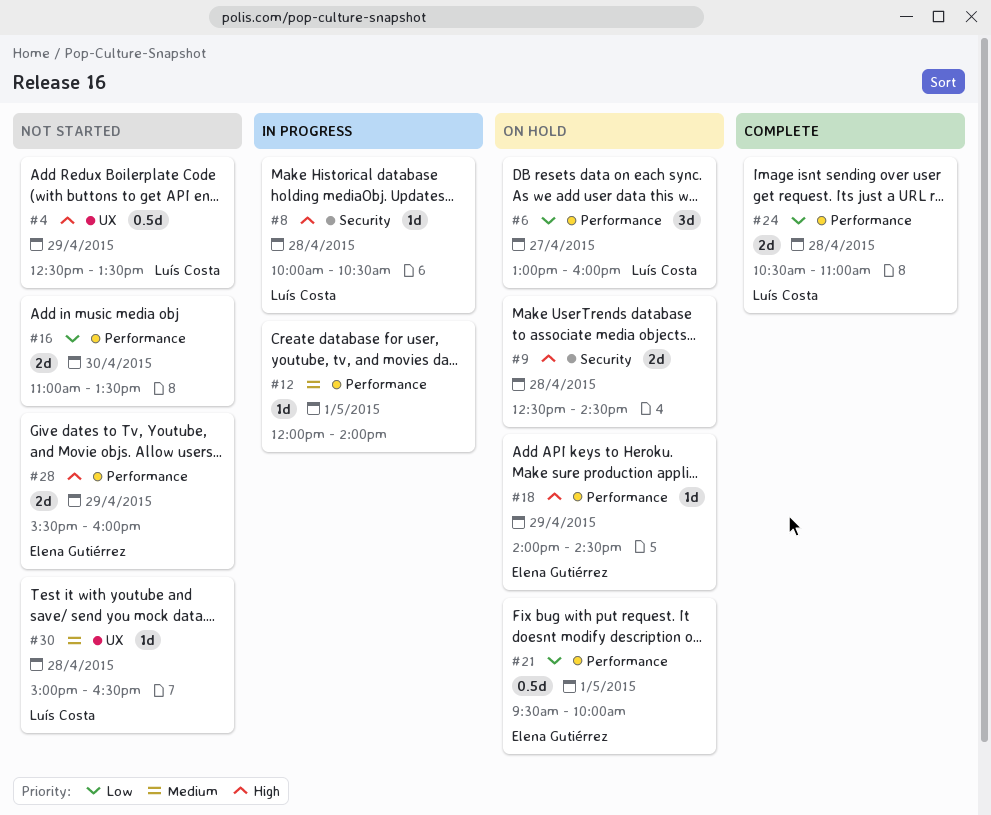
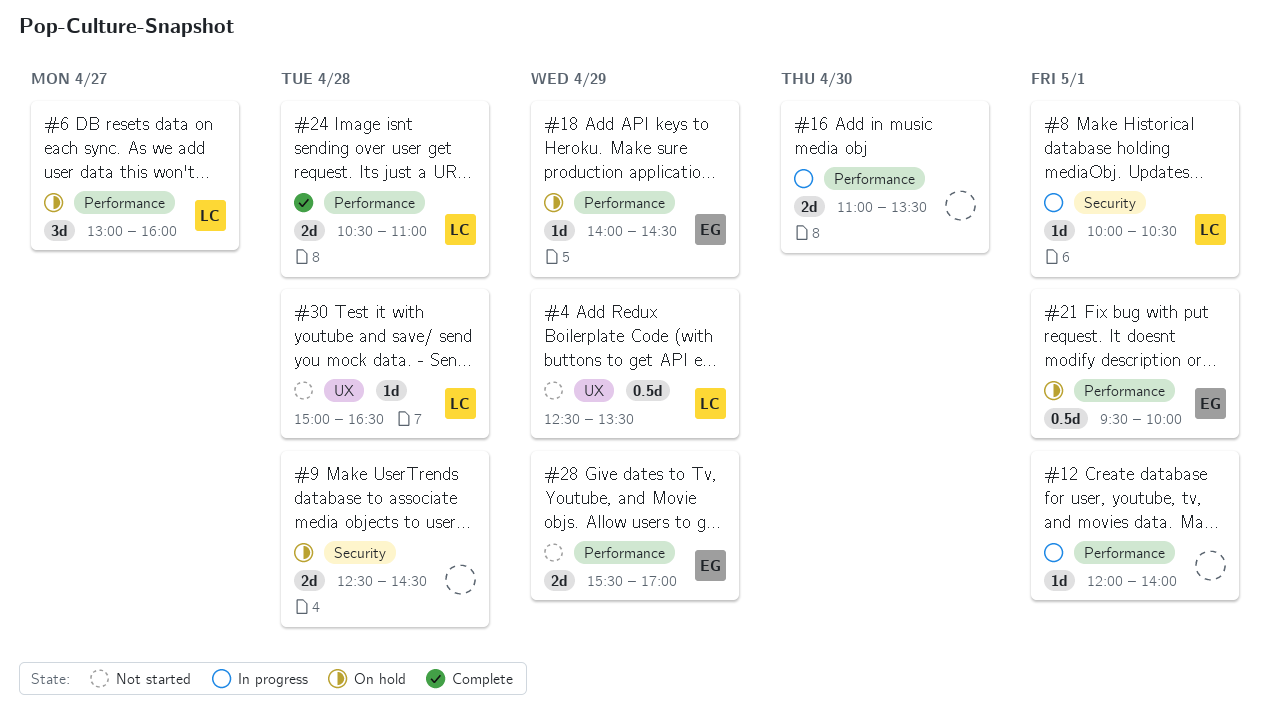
#8, day: Apr 28 -> May 1
#16, status: Not started -> In progress
#28, ends: 16:00 -> 17:00

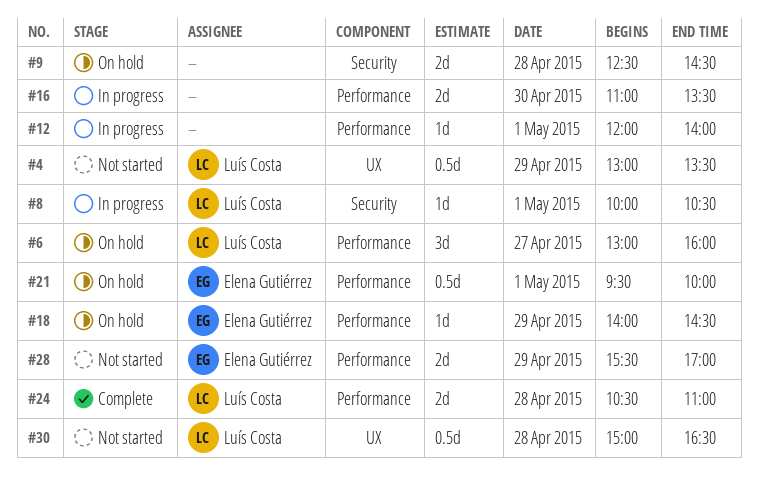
#4, begins: 12:30 -> 13:00
#30, estimate: 1d -> 0.5d

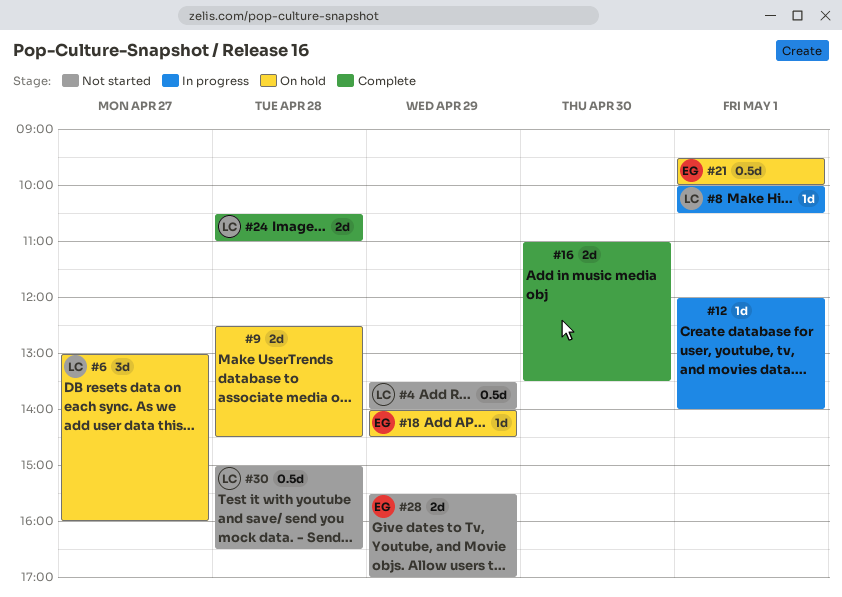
#4, begins: 13:00 -> 13:30
#4, ends: 13:30 -> 14:00
#16, status: In progress -> Complete

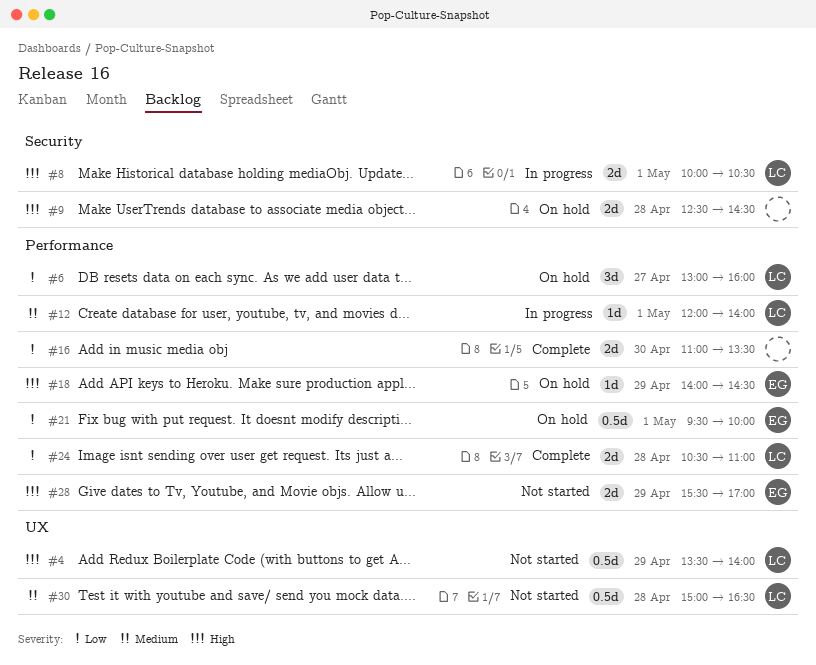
#8, estimate: 1d -> 2d
#12, owner: none -> LC

